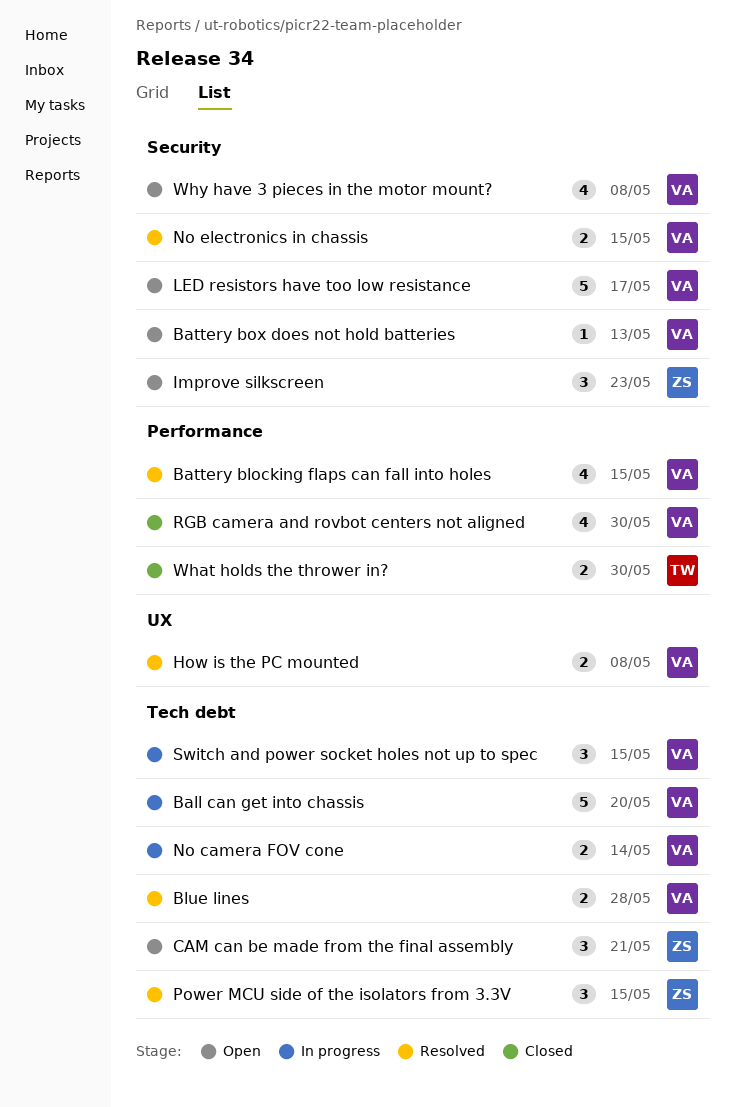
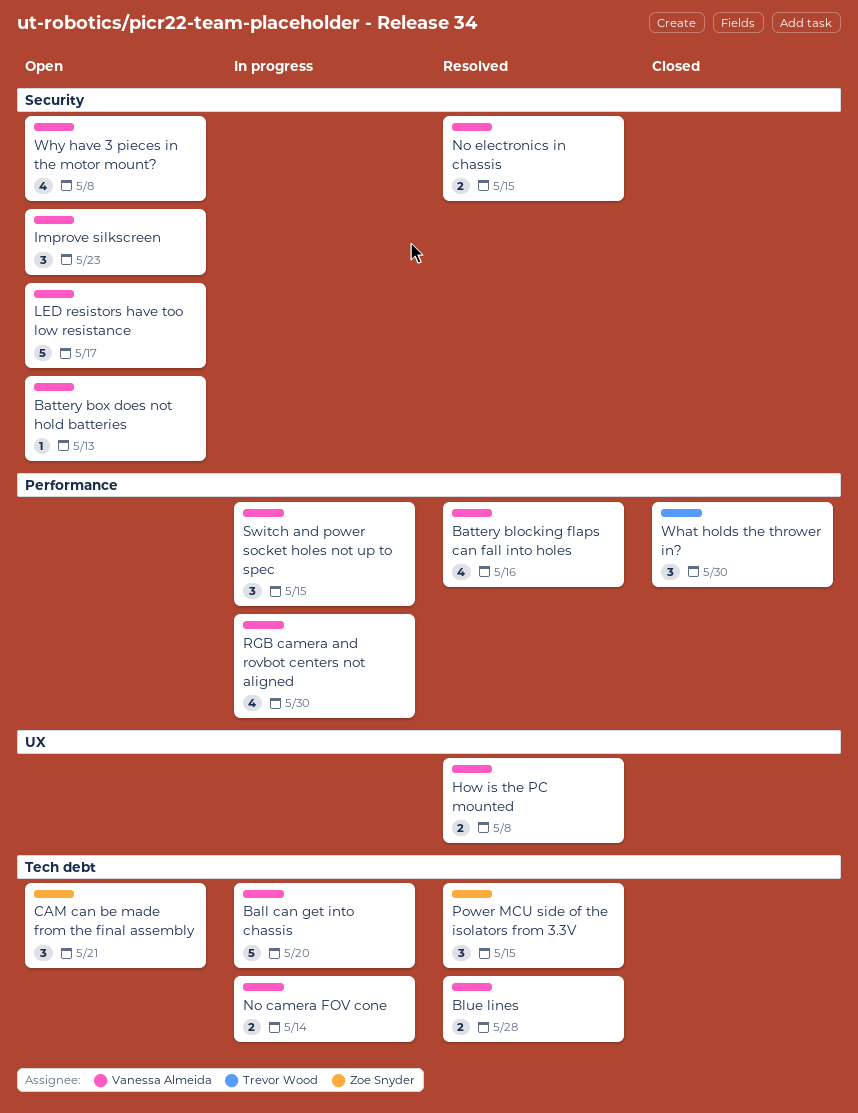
Battery blocking flaps can fall into holes, due: May 15 -> May 16
Improve silkscreen, owner: Zoe Snyder -> Vanessa Almeida
RGB camera and rovbot centers not aligned, status: Closed -> In progress
Switch and power socket holes not up to spec, label: Tech debt -> Performance
What holds the thrower in?, estimate: 2 -> 3

